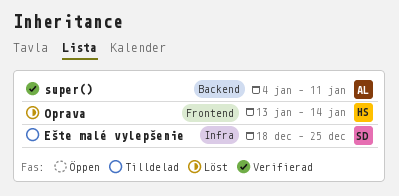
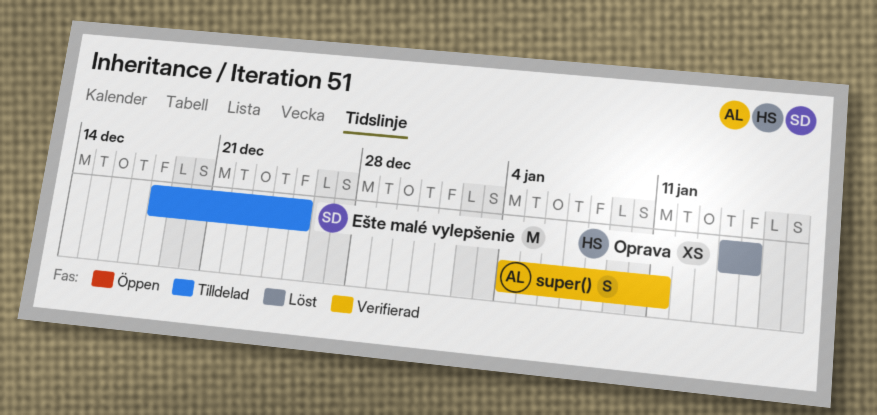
Oprava, start: Jan 13 -> Jan 14
Oprava, due: Jan 14 -> Jan 15

